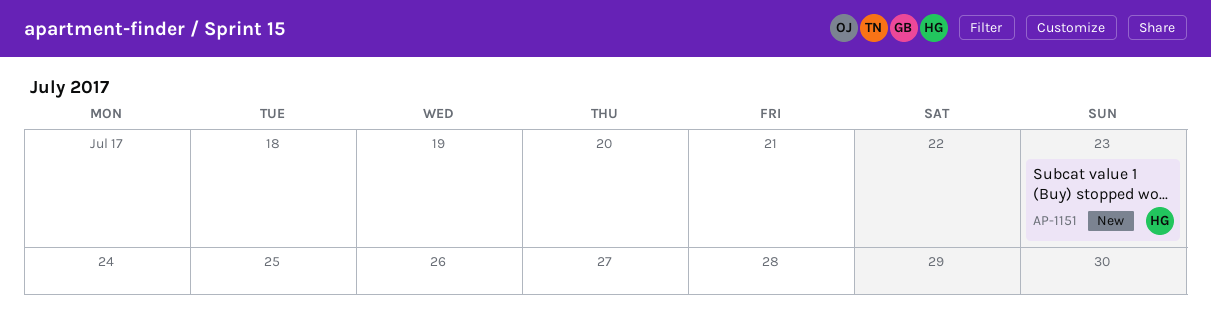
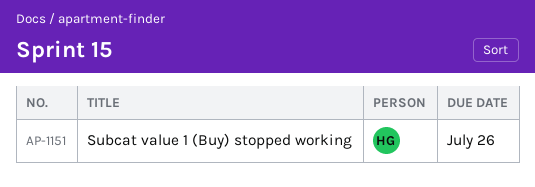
AP-1151, due: Jul 23 -> Jul 26

